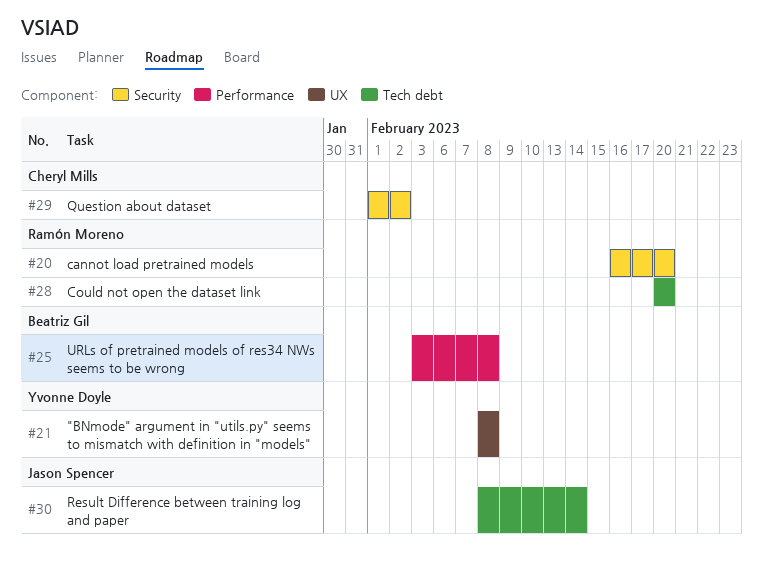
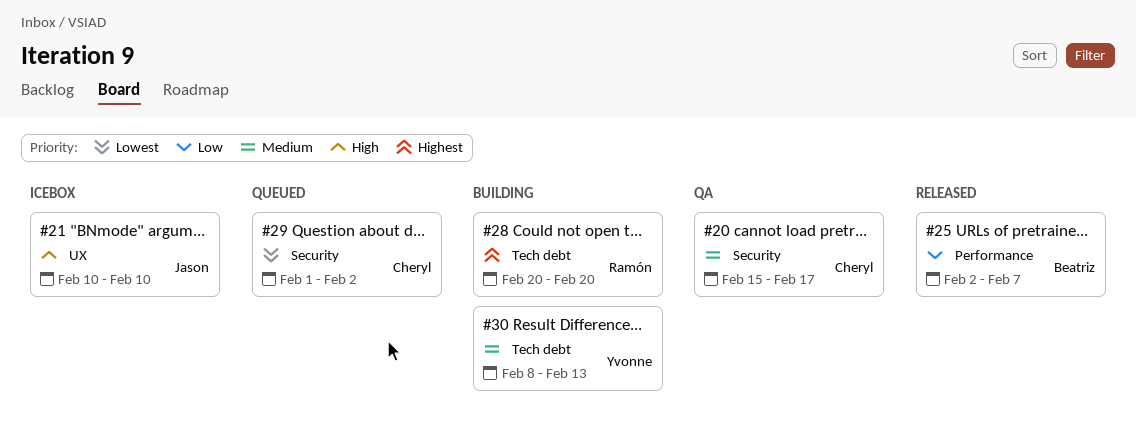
#20, owner: Ramón Moreno -> Cheryl Mills
#20, start: Feb 16 -> Feb 15
#20, due: Feb 20 -> Feb 17
#21, owner: Yvonne Doyle -> Jason Spencer
#21, start: Feb 8 -> Feb 10
#21, due: Feb 8 -> Feb 10
#25, start: Feb 3 -> Feb 2
#25, due: Feb 8 -> Feb 7
#30, owner: Jason Spencer -> Yvonne Doyle
#30, due: Feb 14 -> Feb 13

